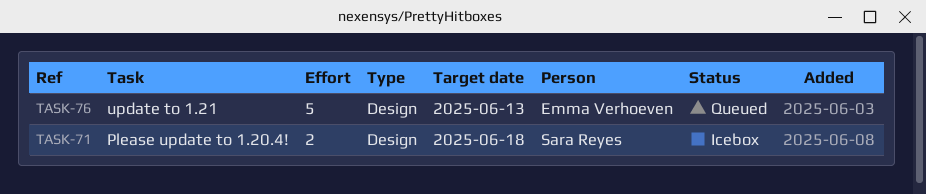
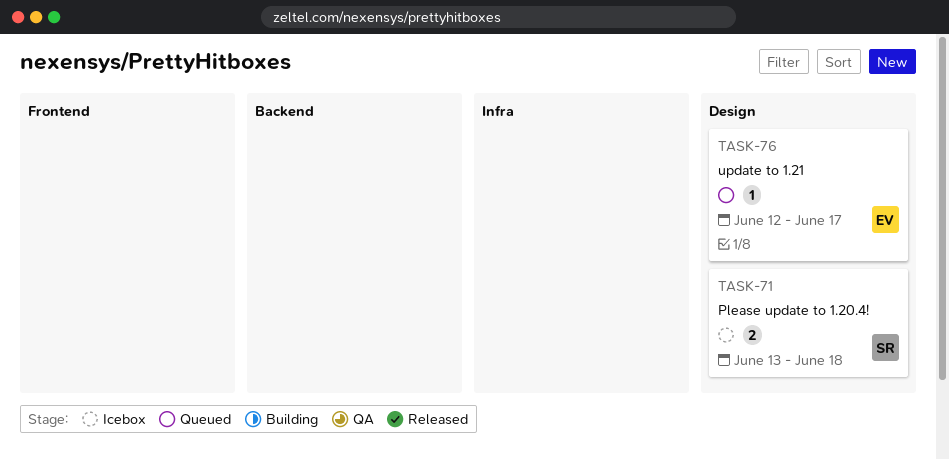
TASK-76, estimate: 5 -> 1
TASK-76, due: Jun 13 -> Jun 17

